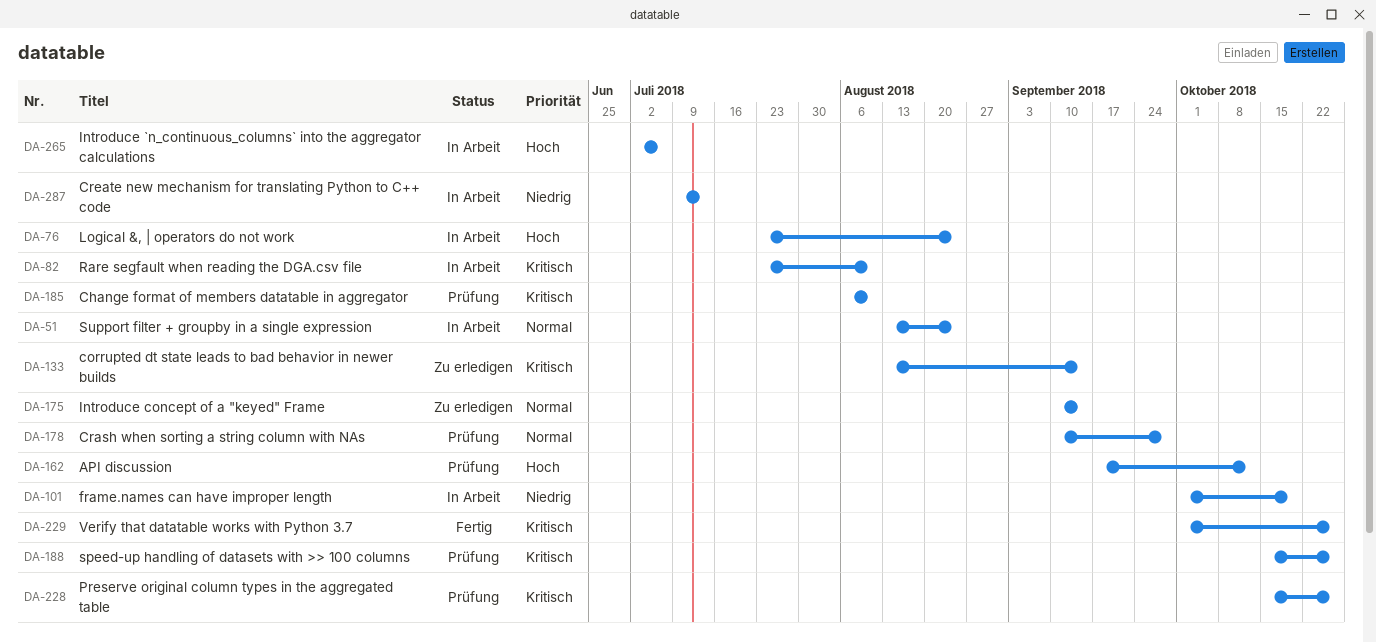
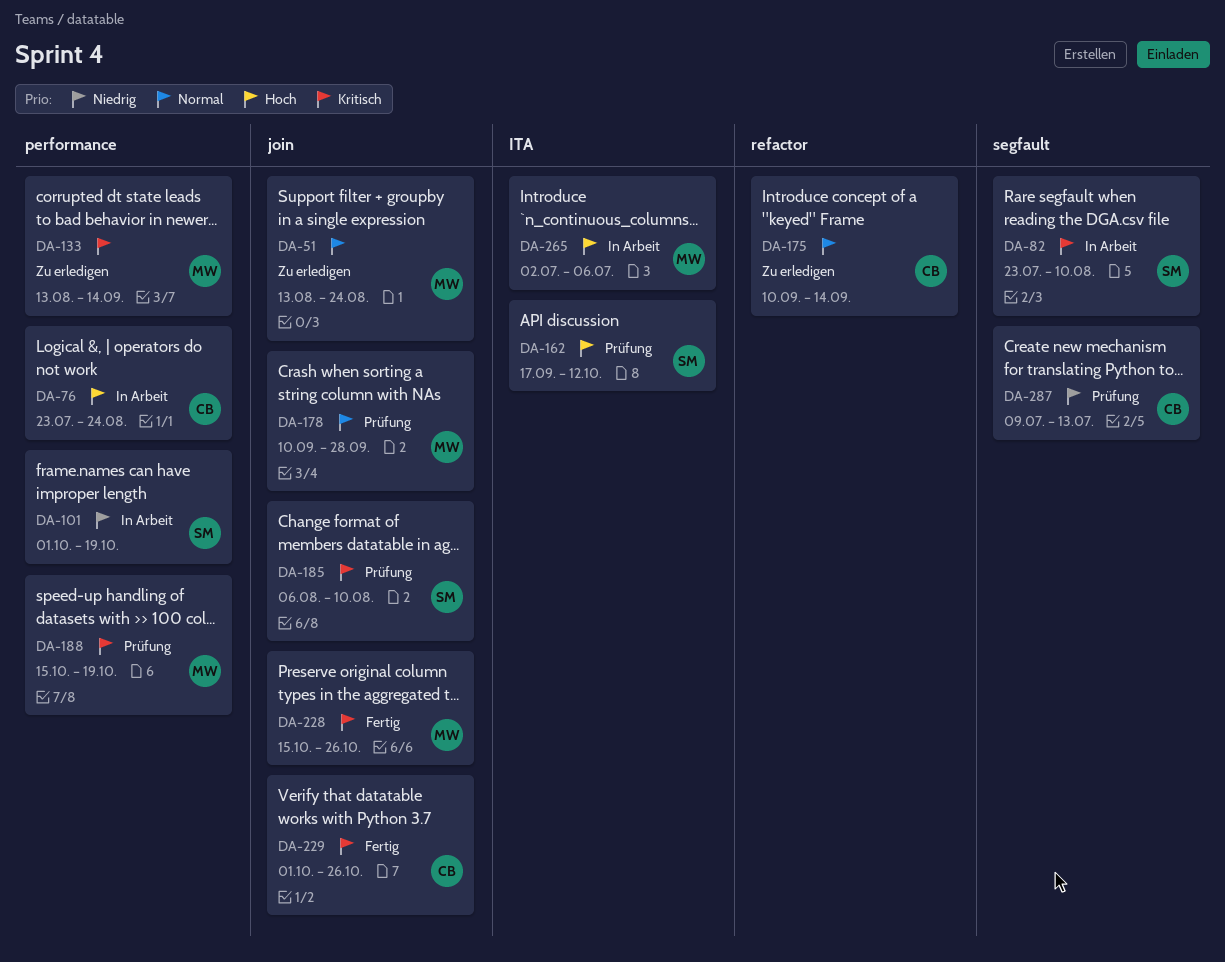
DA-51, status: In Arbeit -> Zu erledigen
DA-188, due: Oct 26 -> Oct 19
DA-228, status: Prüfung -> Fertig
DA-287, status: In Arbeit -> Prüfung

